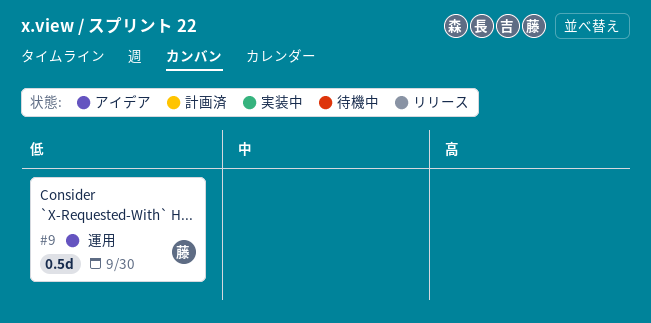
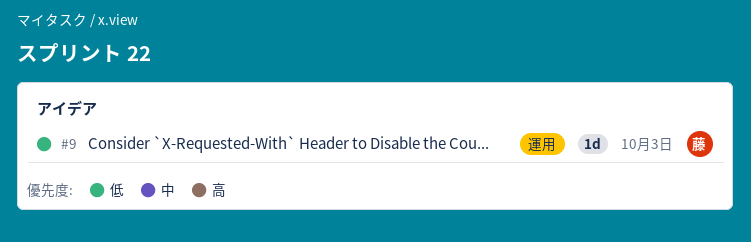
#9, estimate: 0.5d -> 1d
#9, due: Sep 30 -> Oct 3

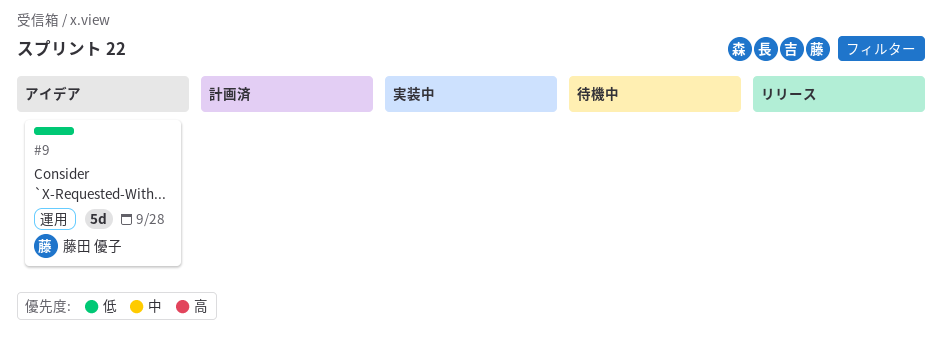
#9, estimate: 1d -> 5d
#9, due: Oct 3 -> Sep 28

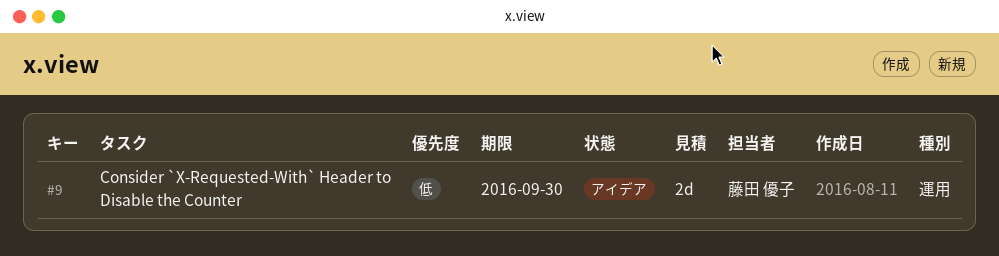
#9, estimate: 5d -> 2d
#9, due: Sep 28 -> Sep 30

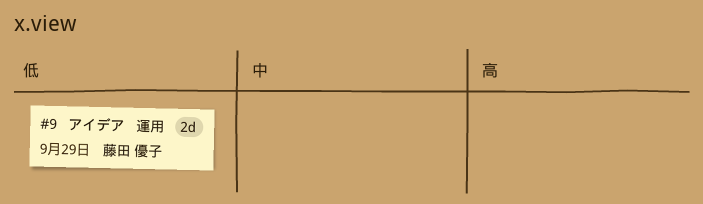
#9, due: Sep 30 -> Sep 29

